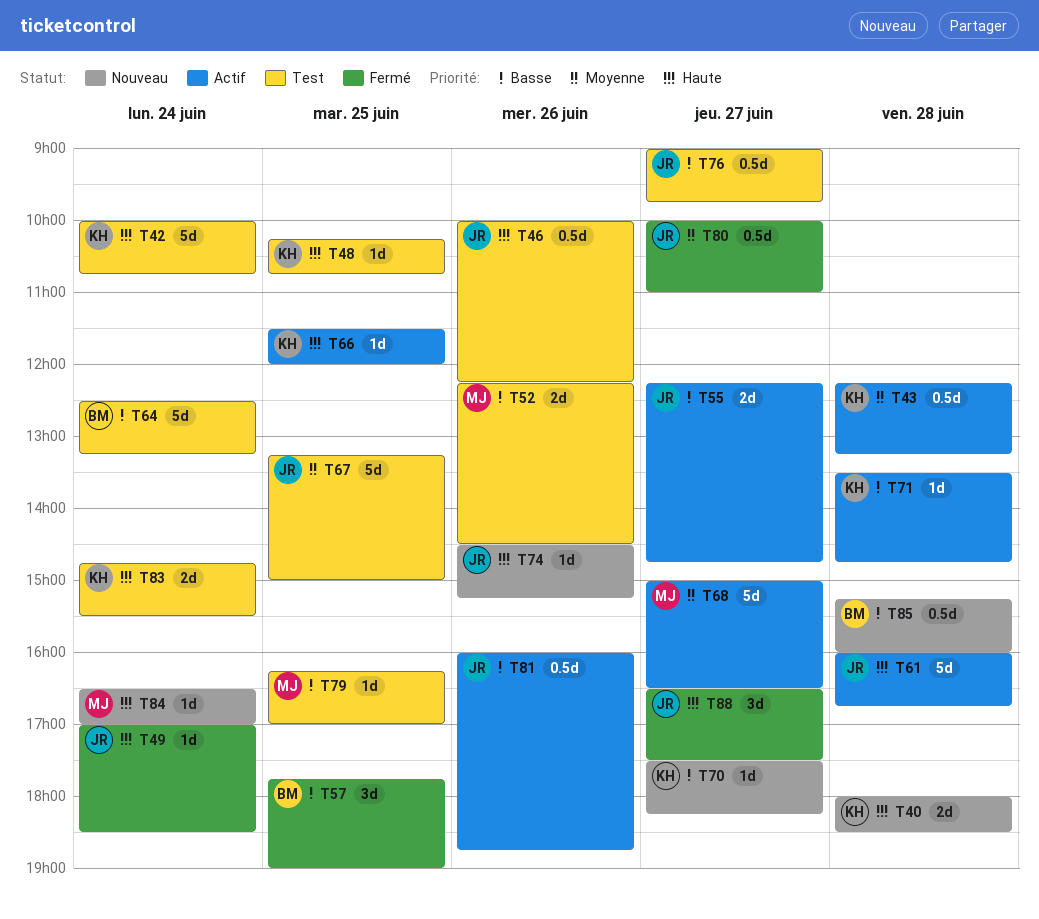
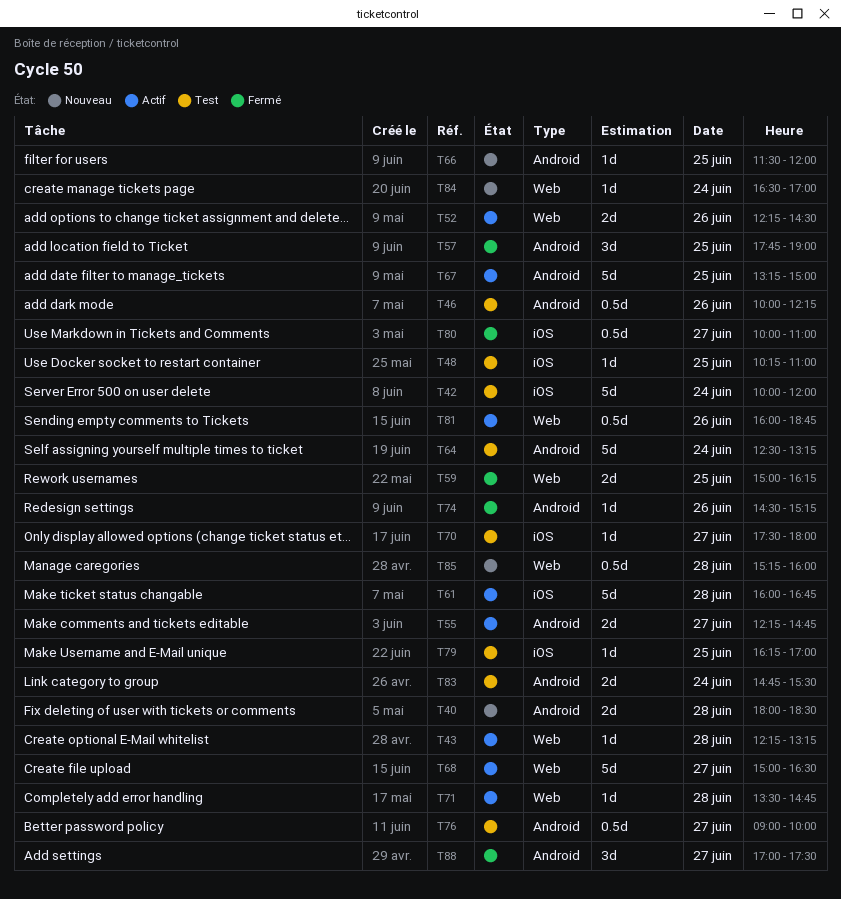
T42, ends: 10:45 -> 12:00
T43, estimate: 0.5d -> 1d
T48, ends: 10:45 -> 11:00
T49: present -> none
T52, status: Test -> Actif
T59: none -> present
T66, status: Actif -> Nouveau
T67, status: Test -> Actif
T70, status: Nouveau -> Test
T70, ends: 18:15 -> 18:00
T74, status: Nouveau -> Fermé
T76, ends: 09:45 -> 10:00
T88, begins: 16:30 -> 17:00

